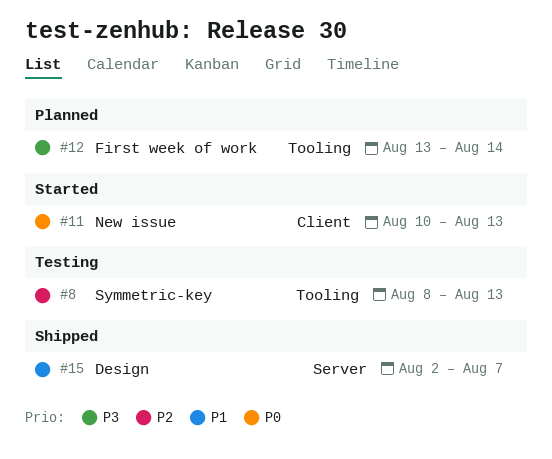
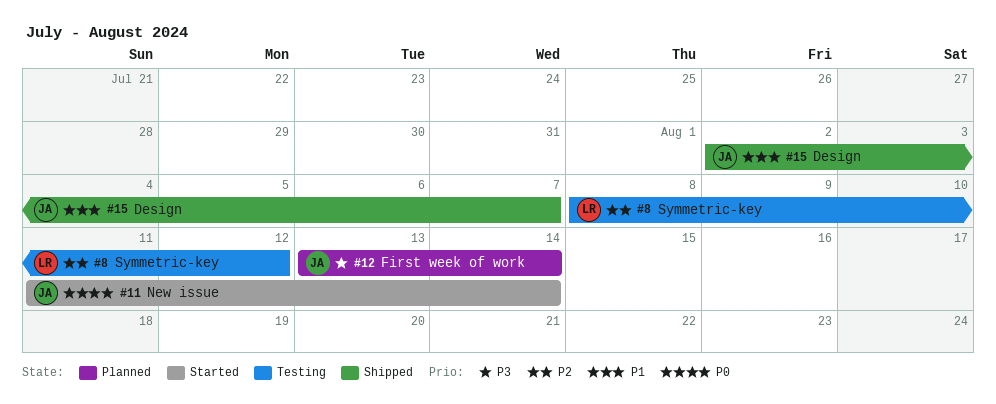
#8, due: Aug 13 -> Aug 12
#11, start: Aug 10 -> Aug 11
#11, due: Aug 13 -> Aug 14

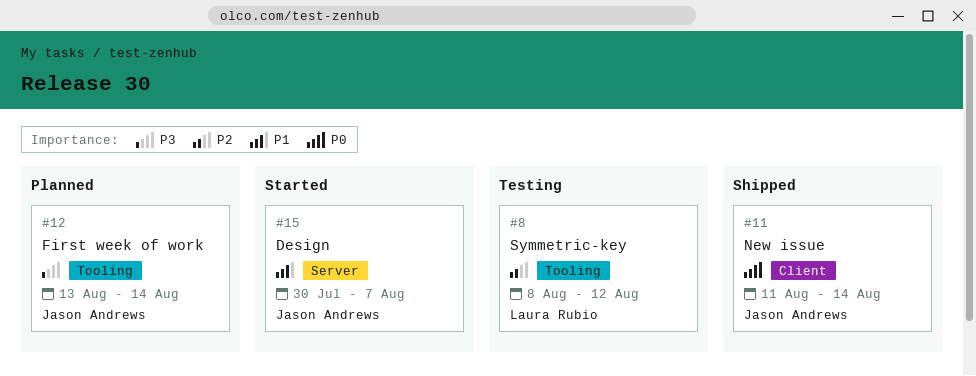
#11, status: Started -> Shipped
#15, status: Shipped -> Started
#15, start: Aug 2 -> Jul 30

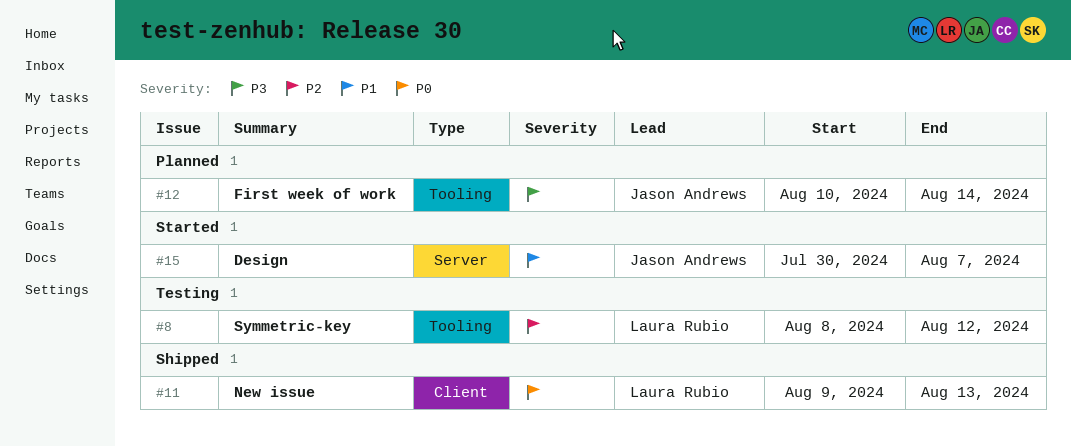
#11, owner: Jason Andrews -> Laura Rubio
#11, start: Aug 11 -> Aug 9
#11, due: Aug 14 -> Aug 13
#12, start: Aug 13 -> Aug 10

